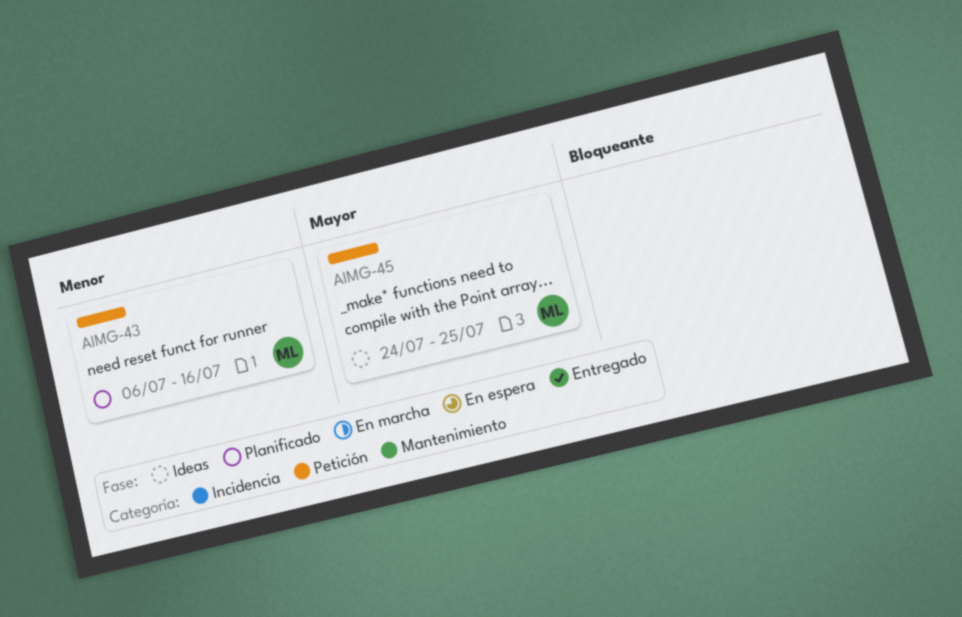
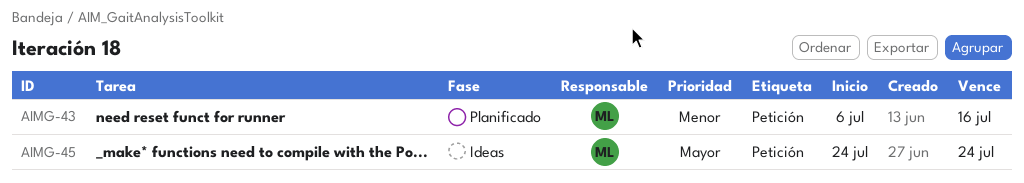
AIMG-45, due: Jul 25 -> Jul 24

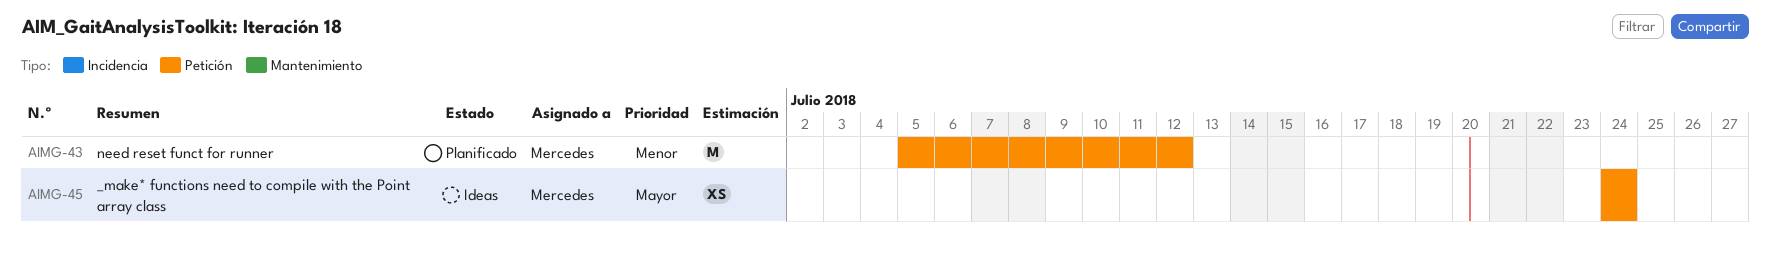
AIMG-43, start: Jul 6 -> Jul 5
AIMG-43, due: Jul 16 -> Jul 12

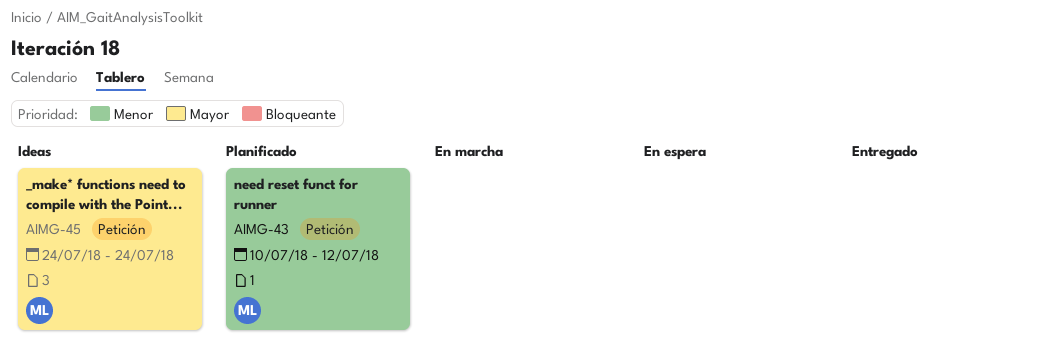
AIMG-43, start: Jul 5 -> Jul 10

